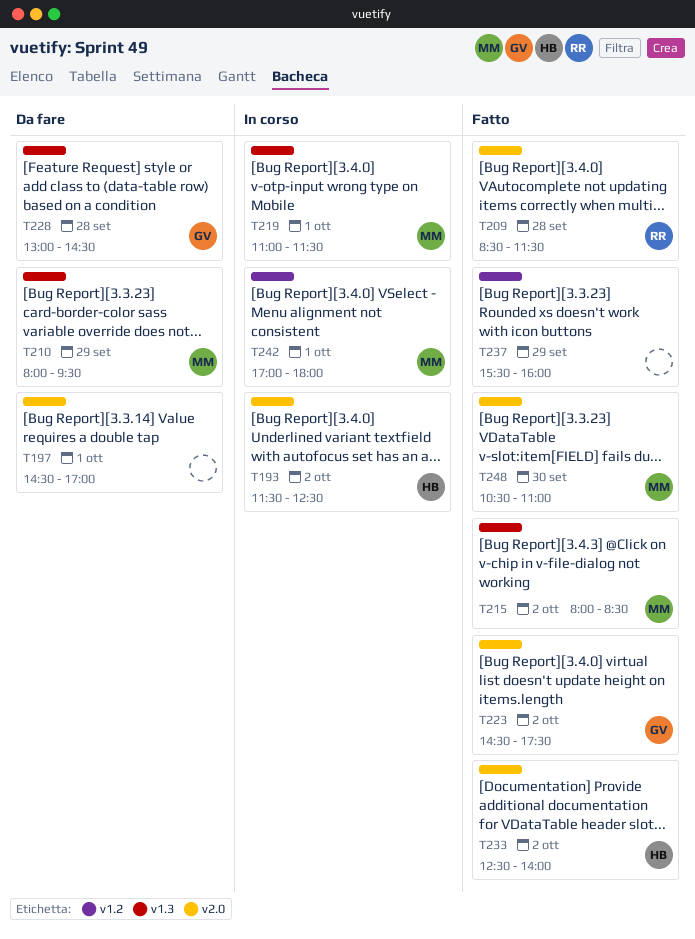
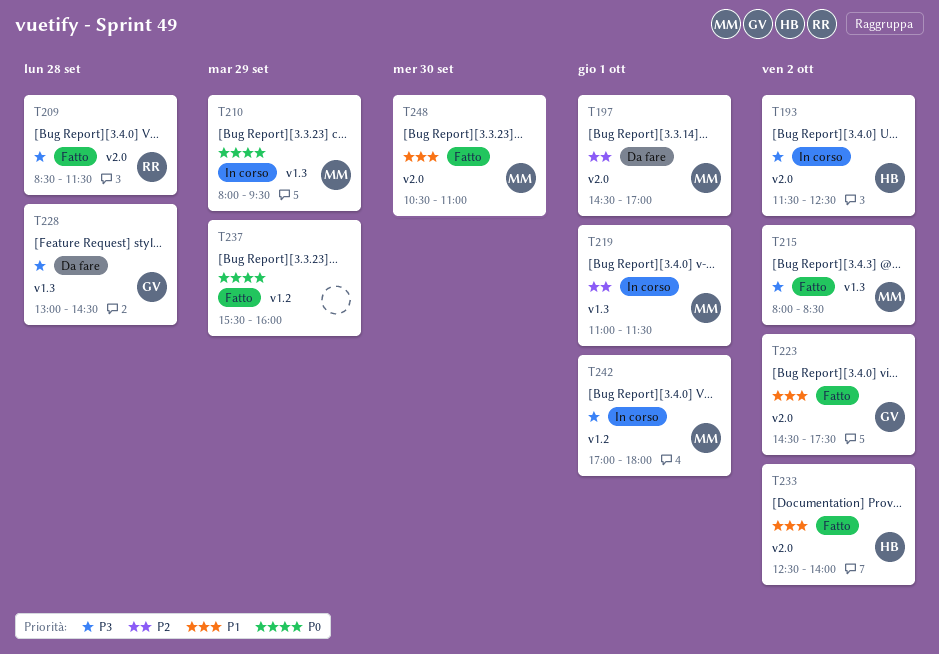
T197, owner: none -> MM
T210, status: Da fare -> In corso

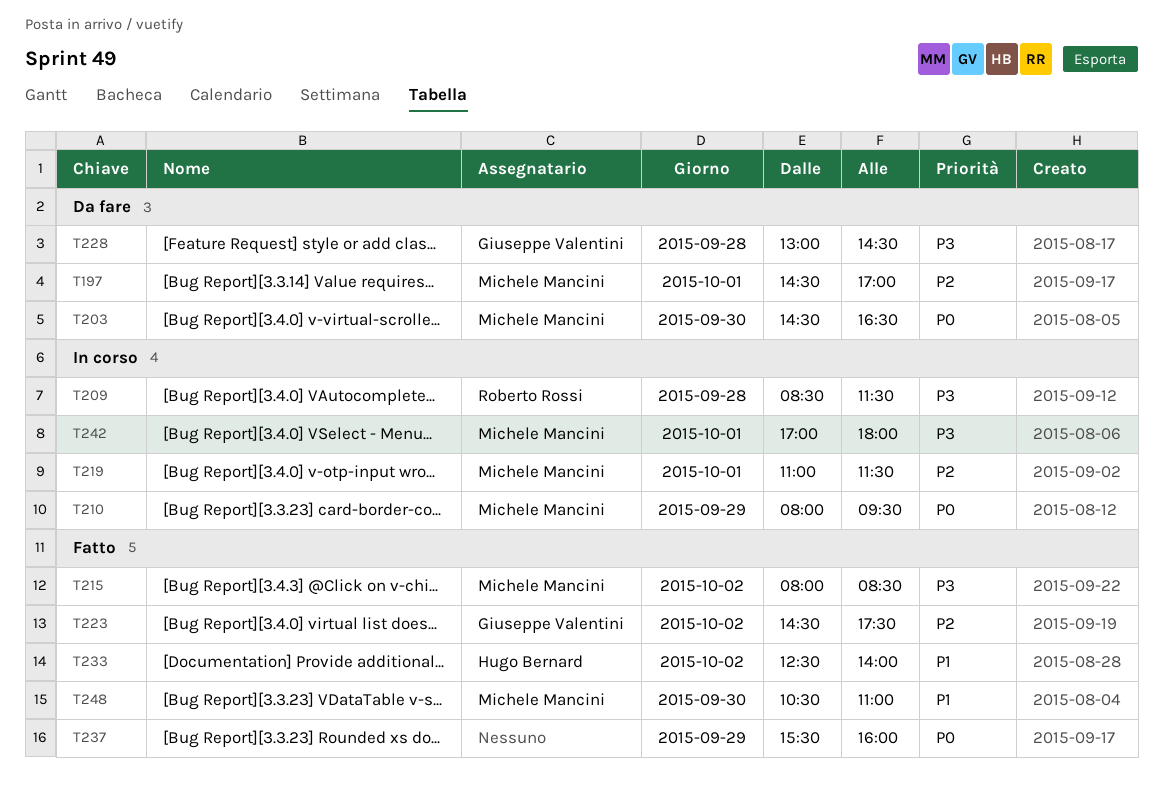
T193: present -> none
T203: none -> present
T209, status: Fatto -> In corso
T223, priority: P1 -> P2

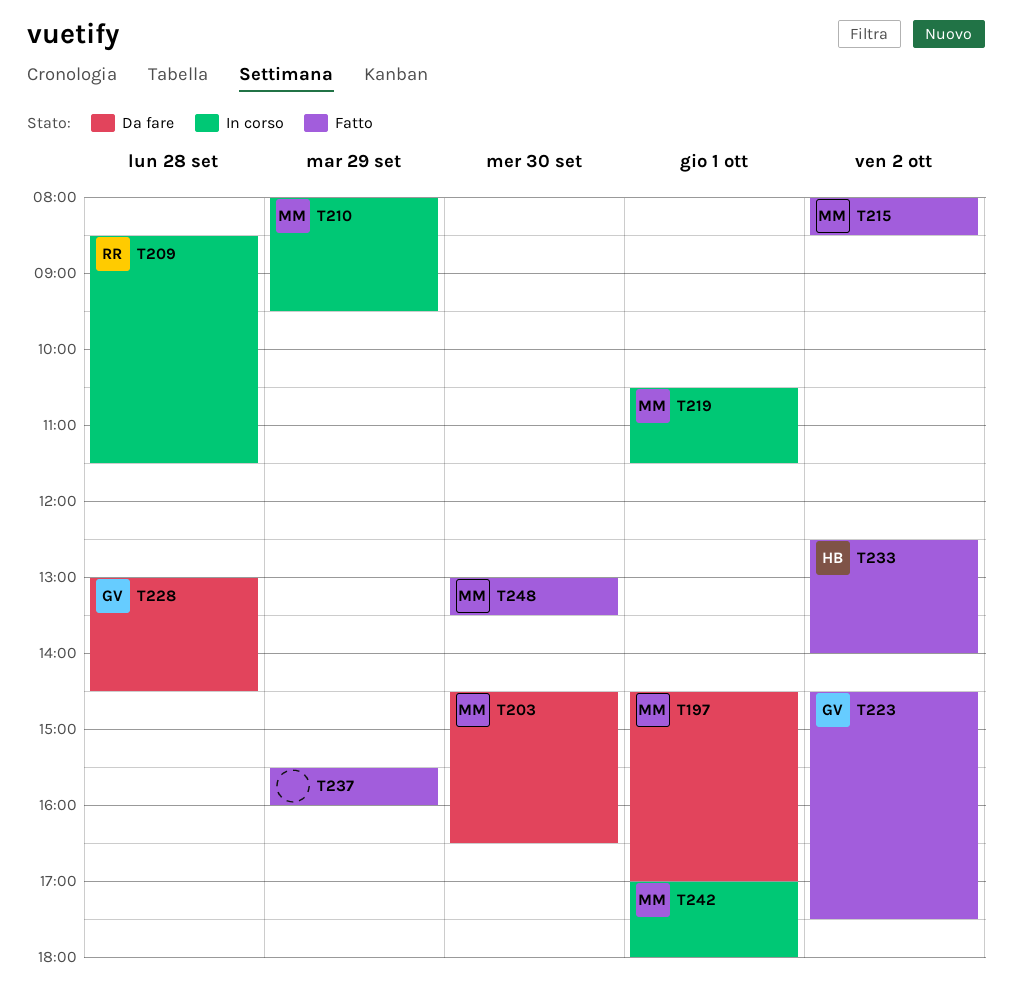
T219, begins: 11:00 -> 10:30
T248, begins: 10:30 -> 13:00
T248, ends: 11:00 -> 13:30

